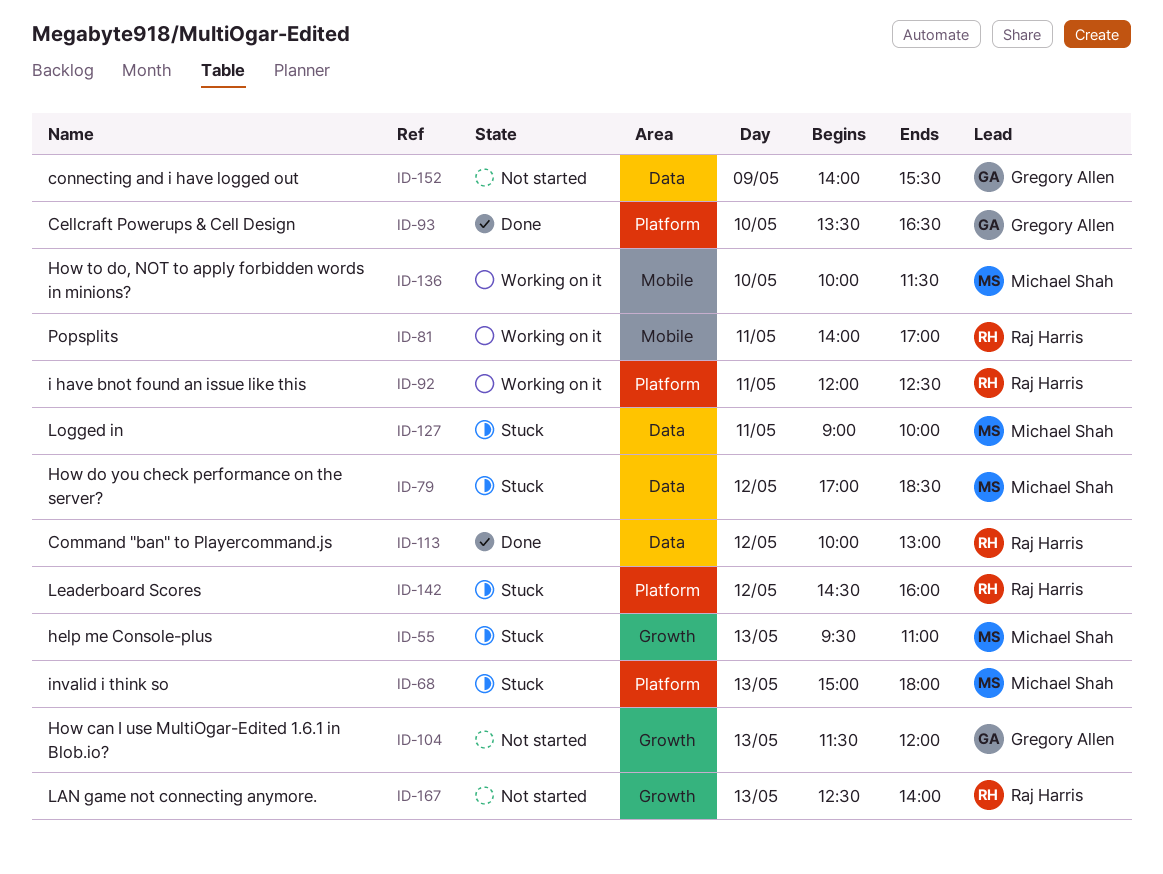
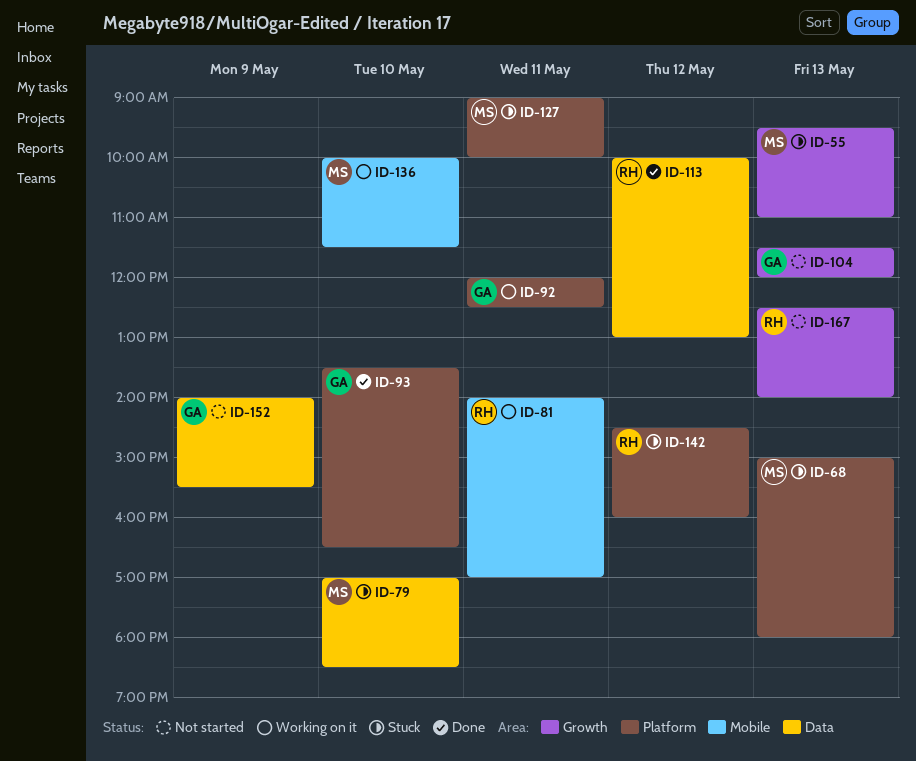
ID-79, day: May 12 -> May 10
ID-92, owner: Raj Harris -> Gregory Allen
ID-127, label: Data -> Platform

